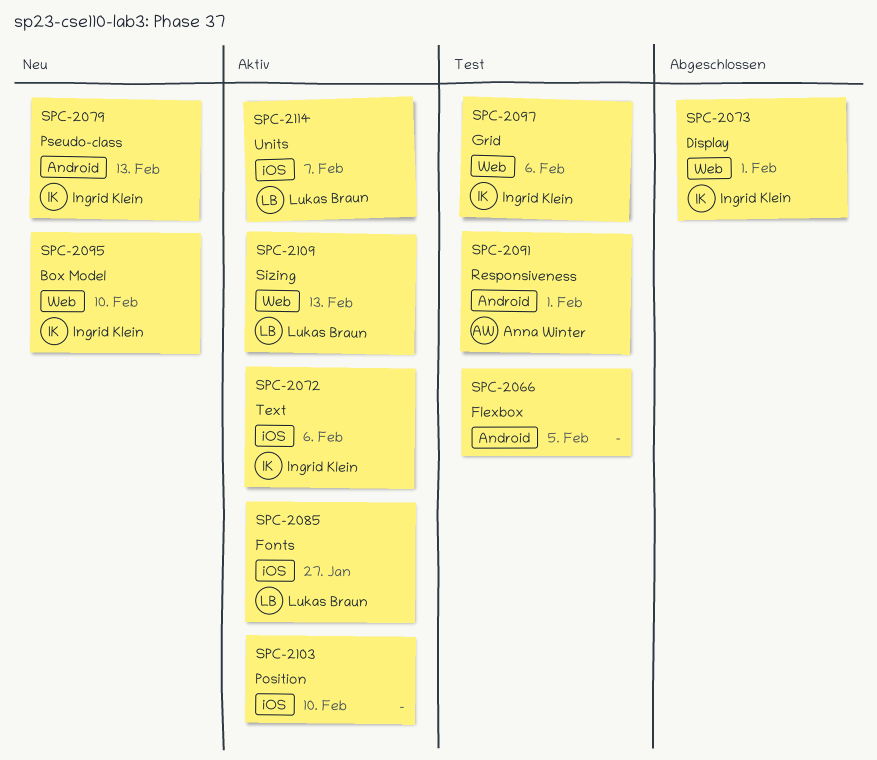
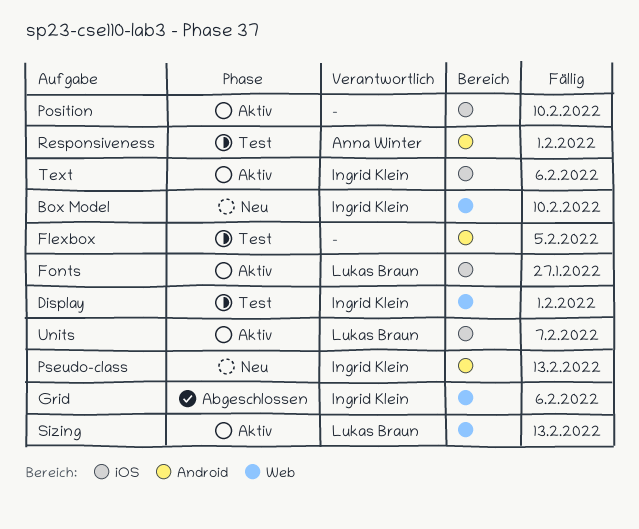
Display, status: Abgeschlossen -> Test
Grid, status: Test -> Abgeschlossen

